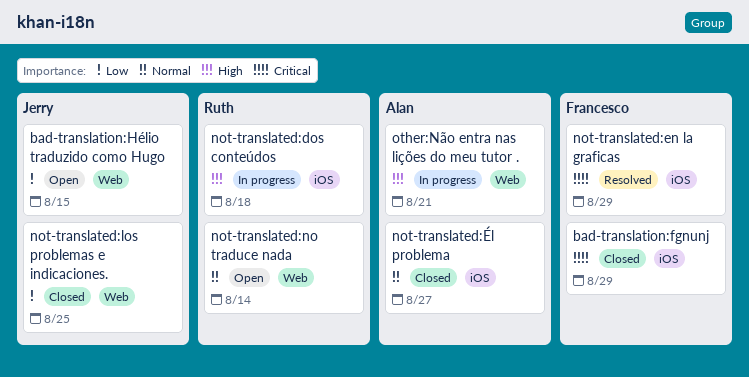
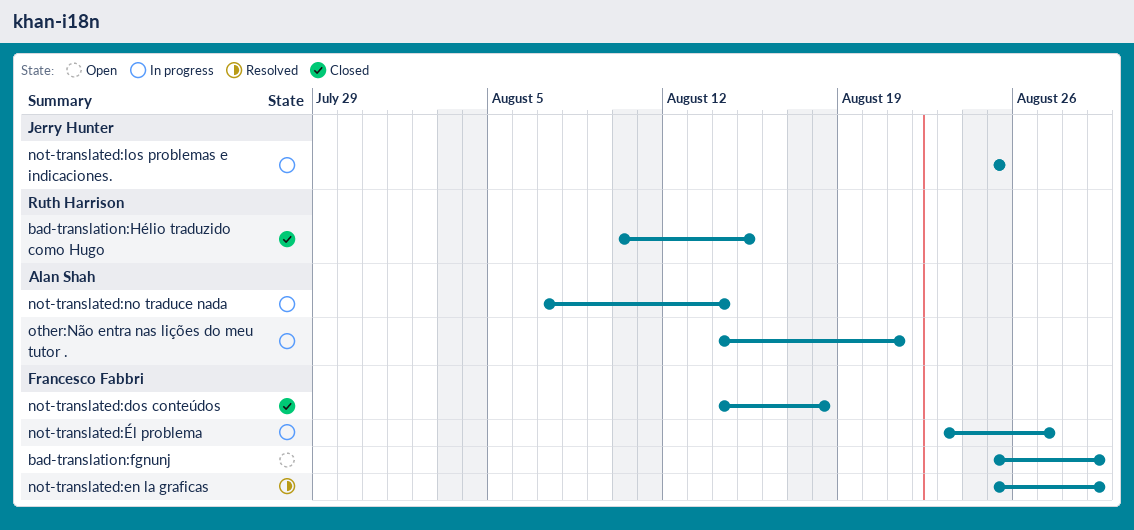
bad-translation:fgnunj, status: Closed -> Open
bad-translation:Hélio traduzido como Hugo, status: Open -> Closed
bad-translation:Hélio traduzido como Hugo, owner: Jerry Hunter -> Ruth Harrison
not-translated:dos conteúdos, status: In progress -> Closed
not-translated:dos conteúdos, owner: Ruth Harrison -> Francesco Fabbri
not-translated:los problemas e indicaciones., status: Closed -> In progress
not-translated:no traduce nada, status: Open -> In progress
not-translated:no traduce nada, owner: Ruth Harrison -> Alan Shah
not-translated:Él problema, status: Closed -> In progress
not-translated:Él problema, owner: Alan Shah -> Francesco Fabbri

